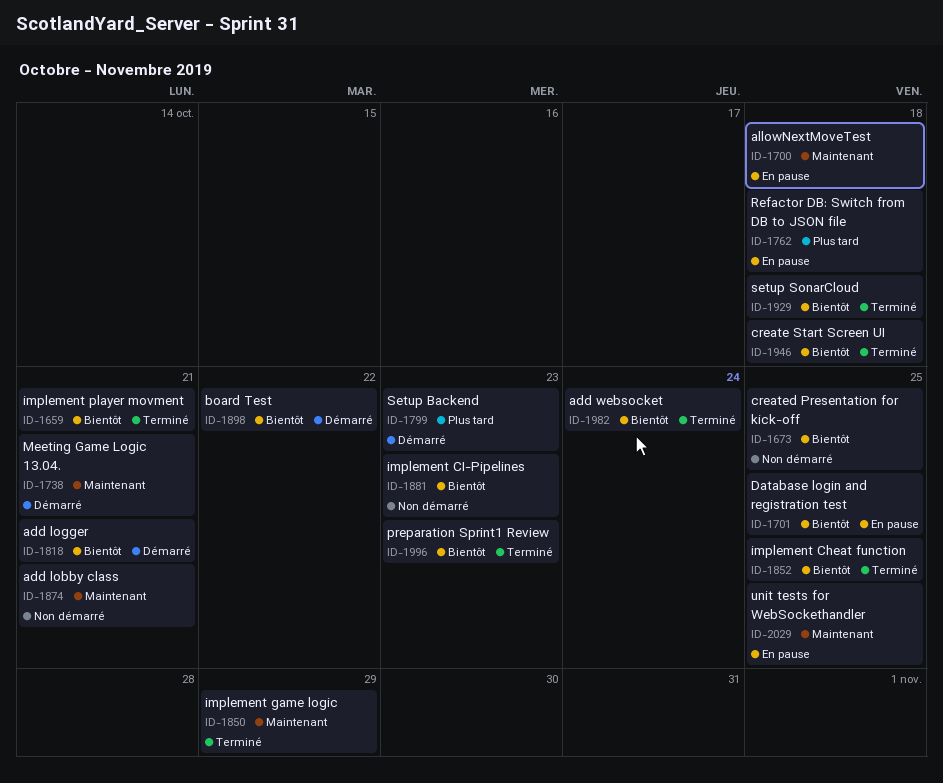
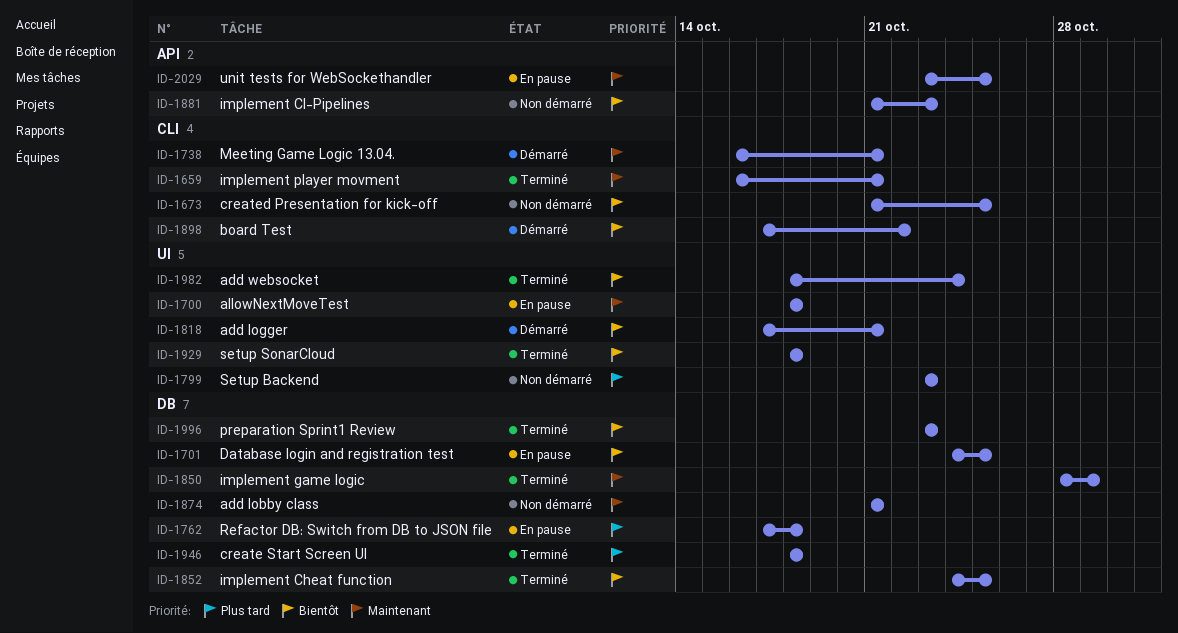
ID-1659, priority: Bientôt -> Maintenant
ID-1799, status: Démarré -> Non démarré
ID-1946, priority: Bientôt -> Plus tard

